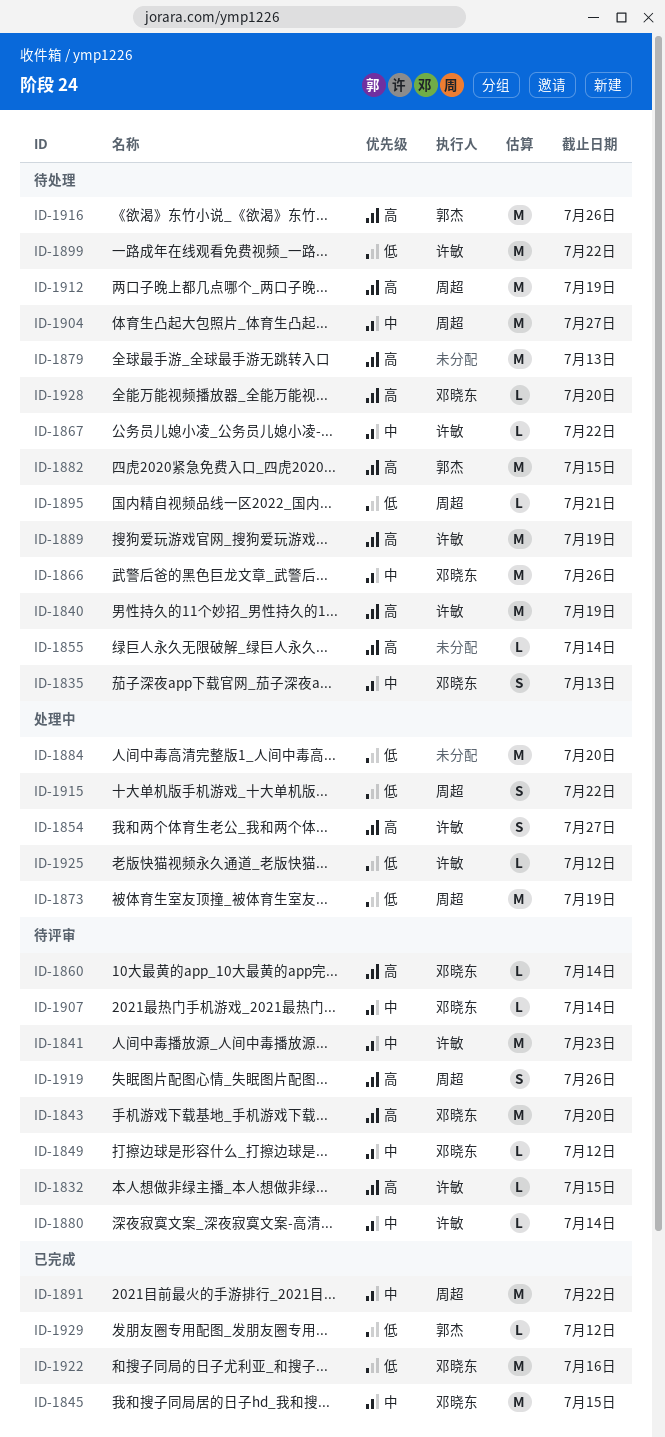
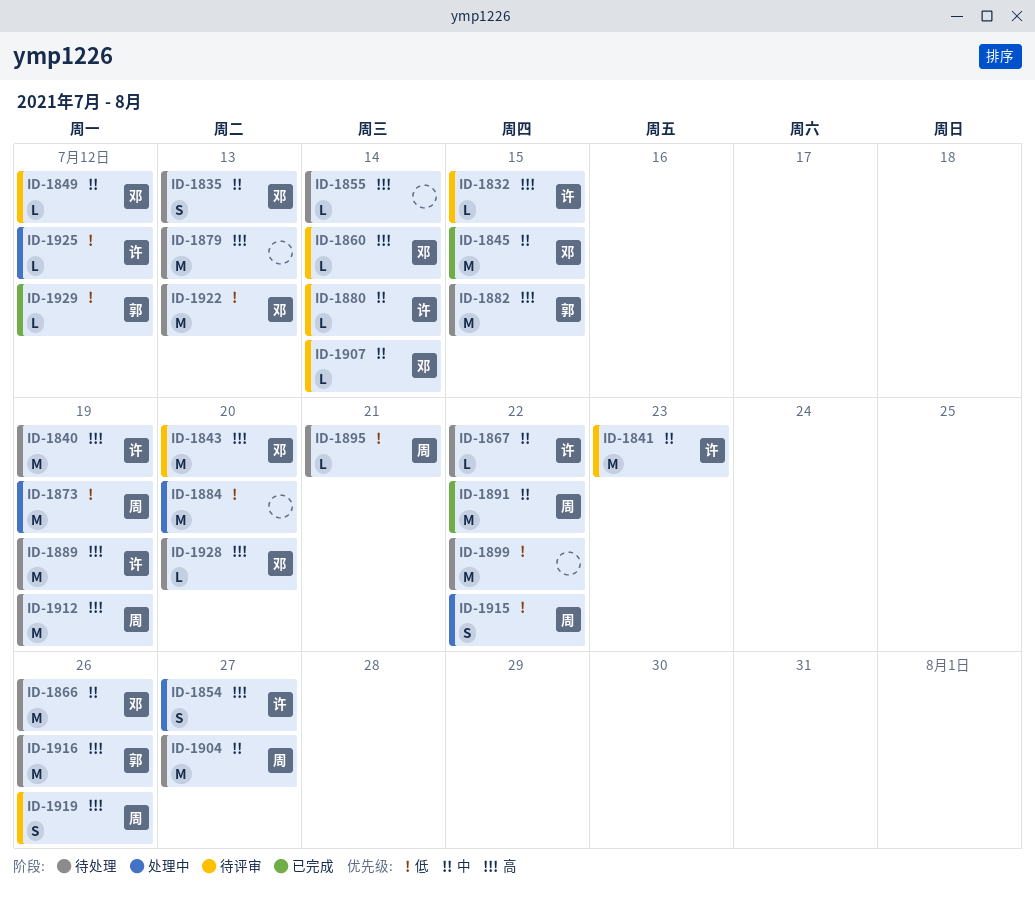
ID-1899, owner: 许敏 -> none
ID-1922, status: 已完成 -> 待处理
ID-1922, due: Jul 16 -> Jul 13

